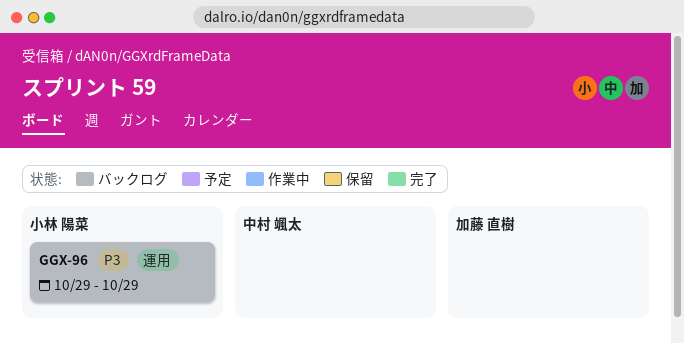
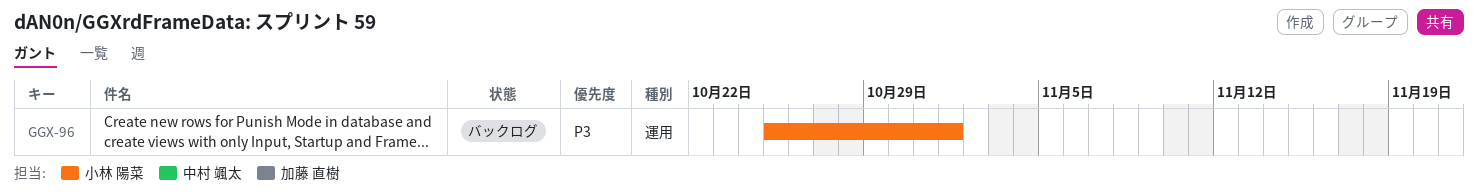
GGX-96, start: Oct 29 -> Oct 25
GGX-96, due: Oct 29 -> Nov 1

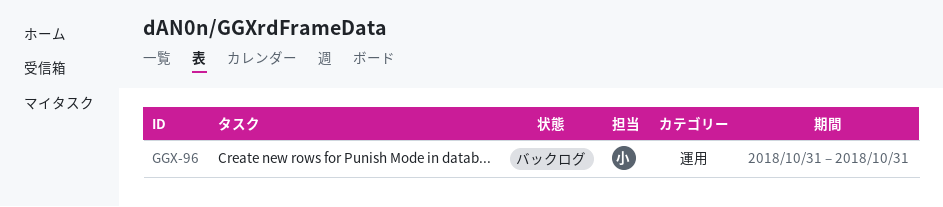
GGX-96, start: Oct 25 -> Oct 31
GGX-96, due: Nov 1 -> Oct 31

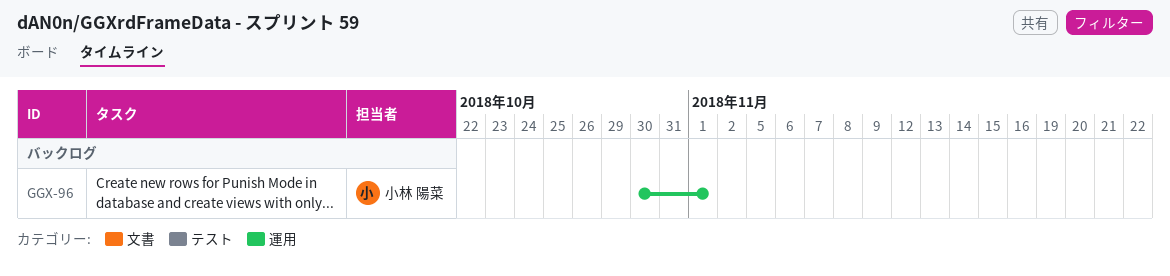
GGX-96, start: Oct 31 -> Oct 30
GGX-96, due: Oct 31 -> Nov 1

